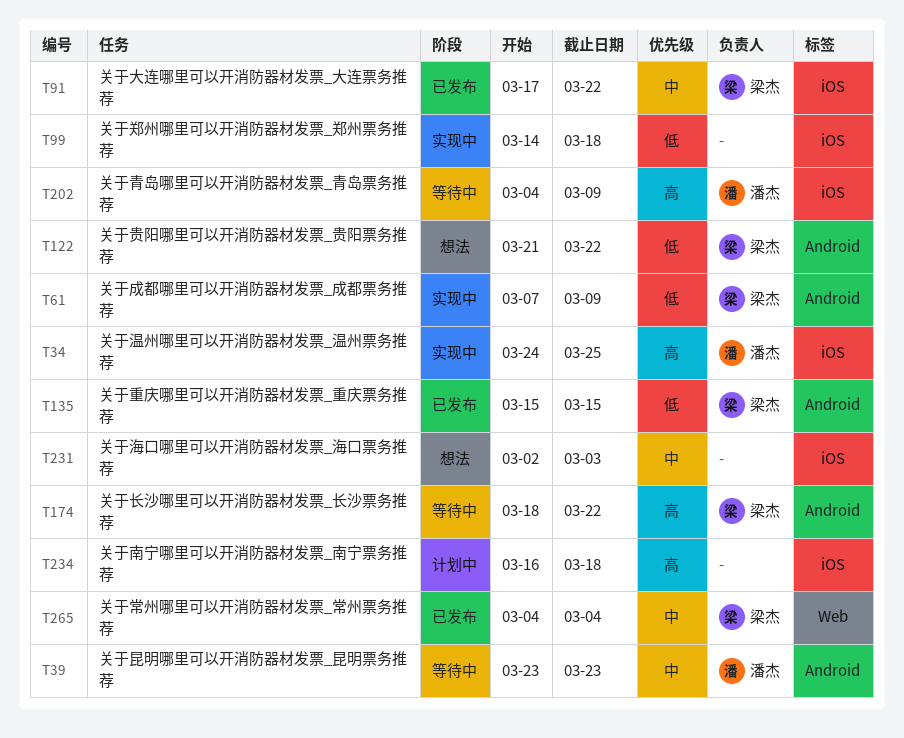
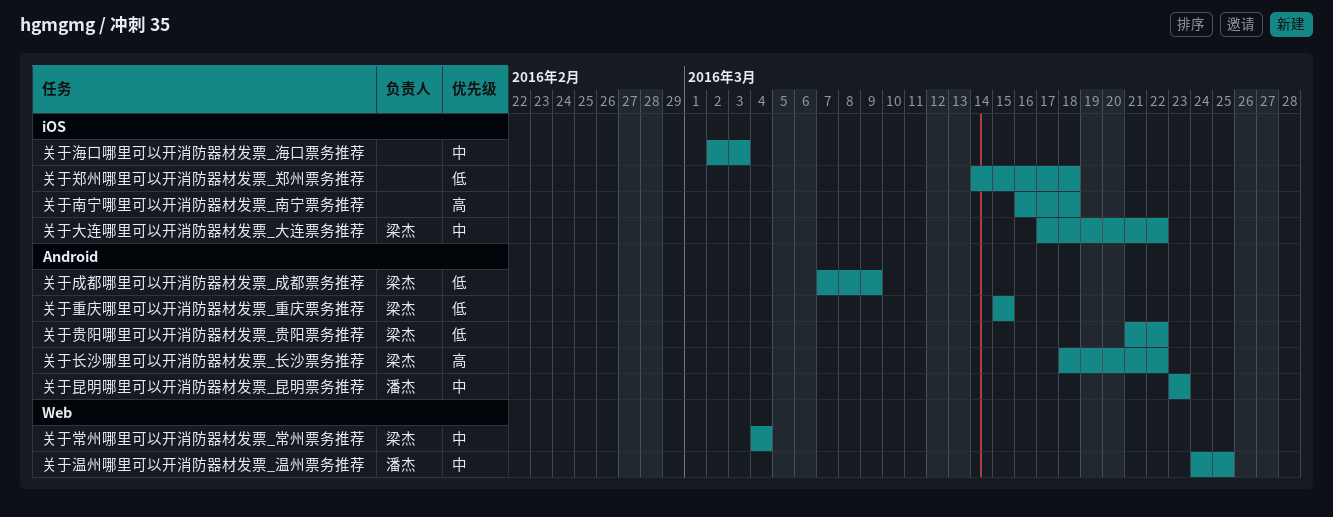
关于温州哪里可以开消防器材发票_温州票务推荐, priority: 高 -> 中
关于温州哪里可以开消防器材发票_温州票务推荐, label: iOS -> Web
关于青岛哪里可以开消防器材发票_青岛票务推荐: present -> none

